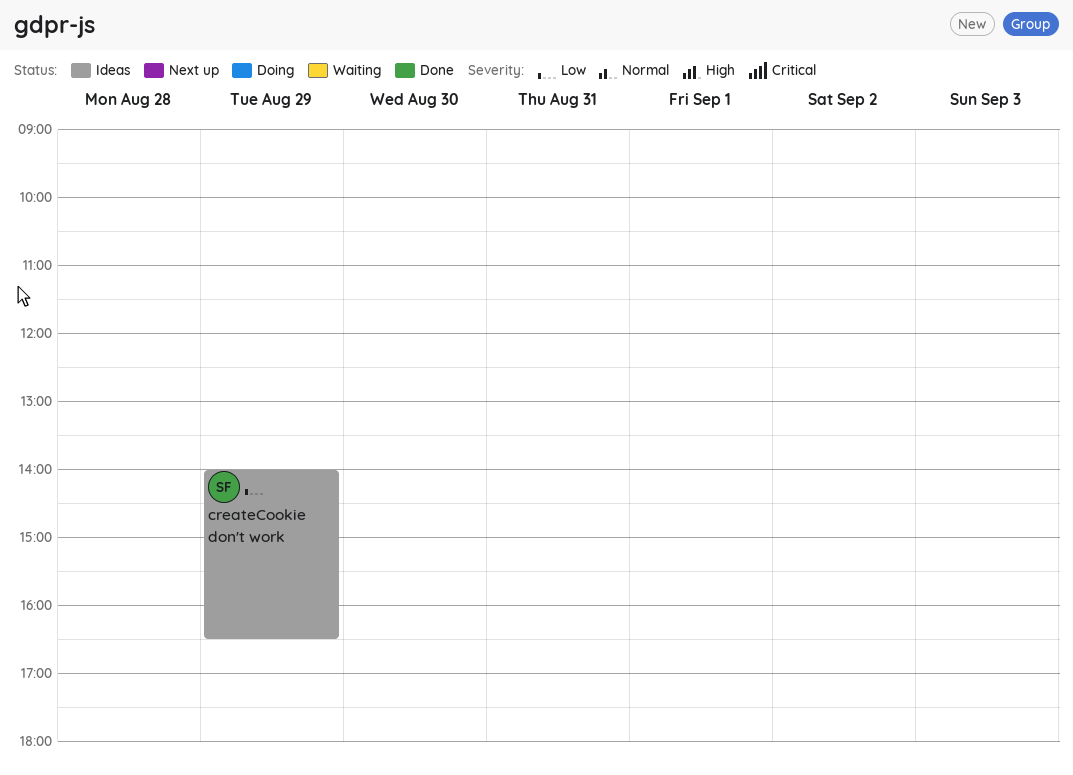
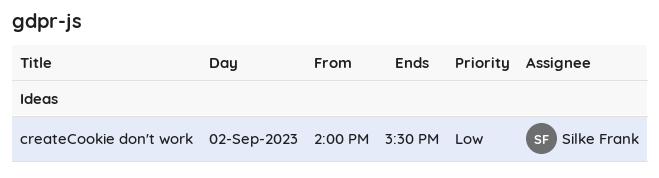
createCookie don't work, day: Aug 29 -> Sep 2
createCookie don't work, ends: 16:30 -> 15:30

